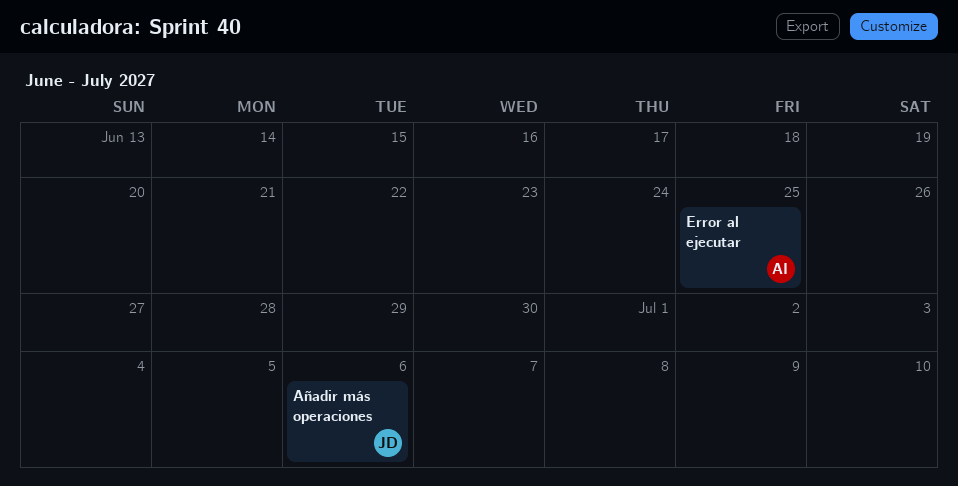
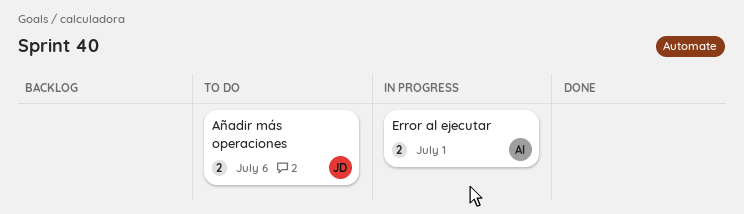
Error al ejecutar, due: Jun 25 -> Jul 1

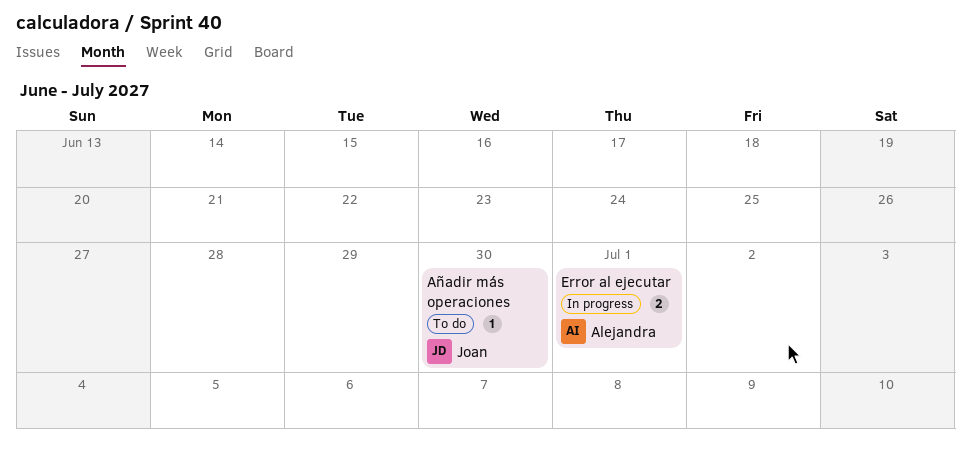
Añadir más operaciones, estimate: 2 -> 1
Añadir más operaciones, due: Jul 6 -> Jun 30

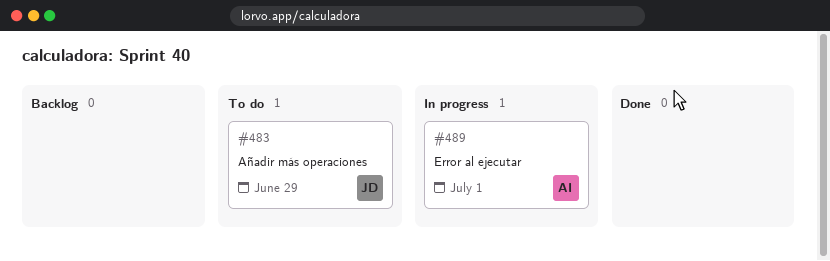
Añadir más operaciones, due: Jun 30 -> Jun 29

